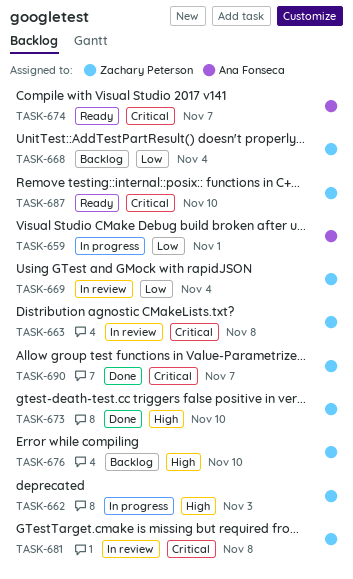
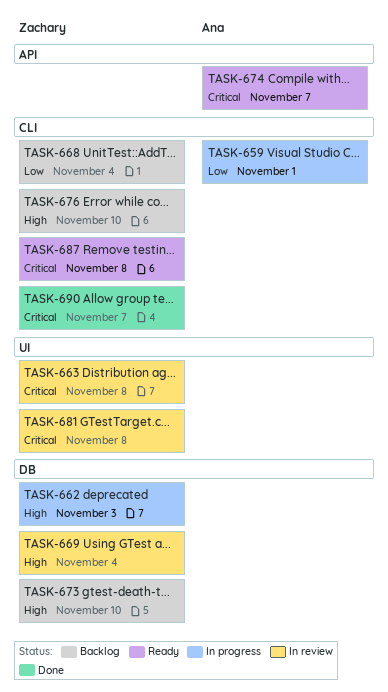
TASK-669, priority: Low -> High
TASK-673, status: Done -> Backlog
TASK-687, due: Nov 10 -> Nov 8

